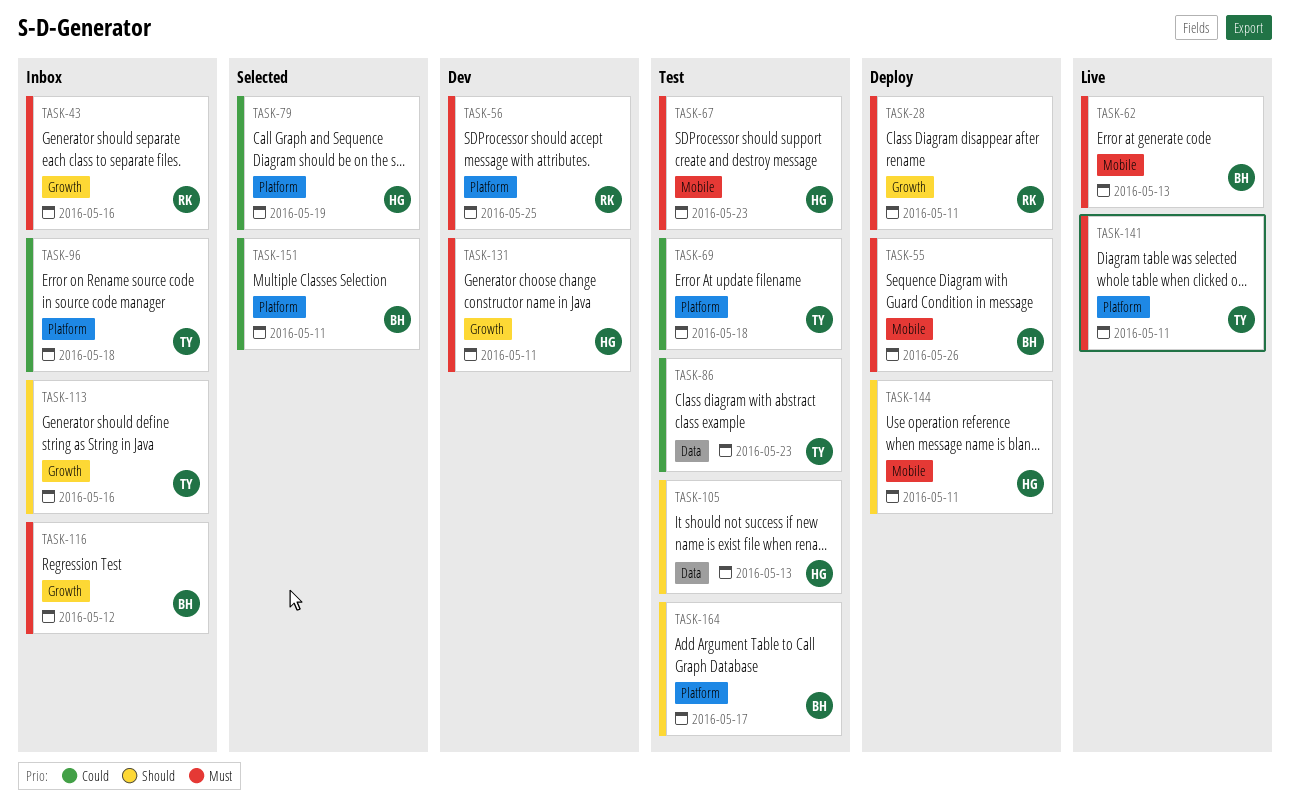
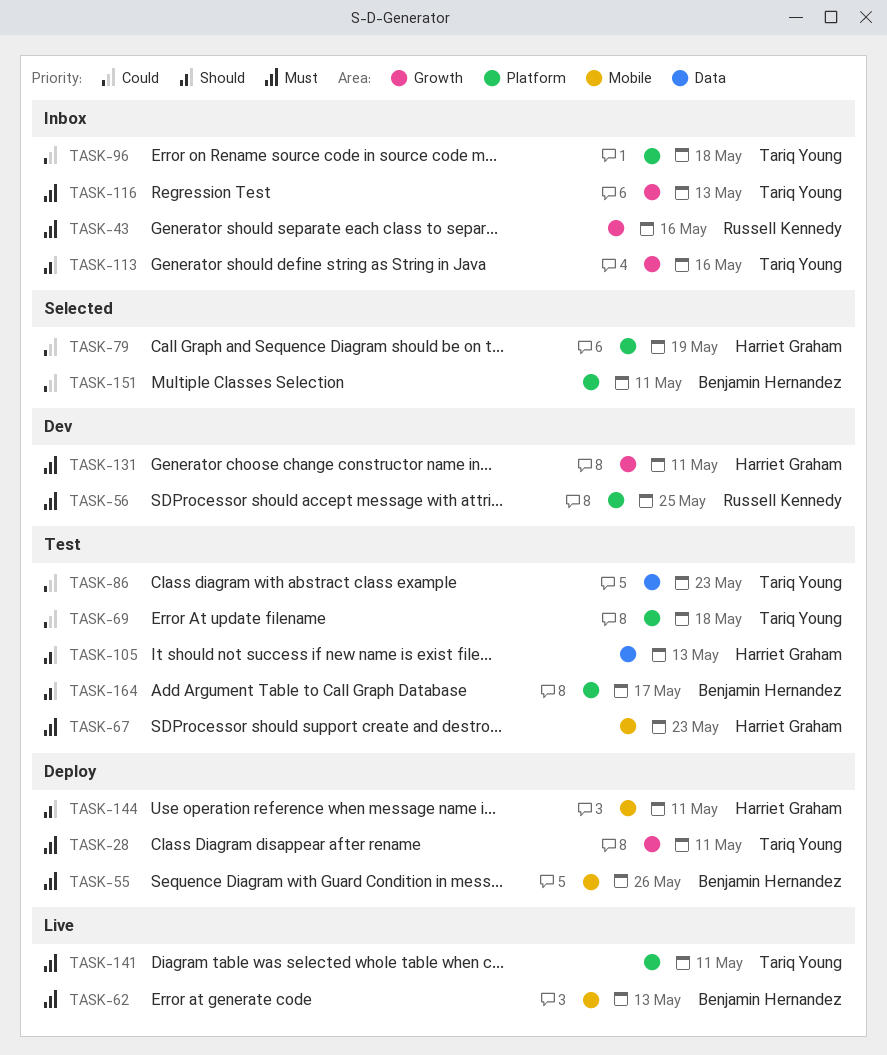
TASK-28, owner: Russell Kennedy -> Tariq Young
TASK-116, owner: Benjamin Hernandez -> Tariq Young
TASK-116, due: May 12 -> May 13

